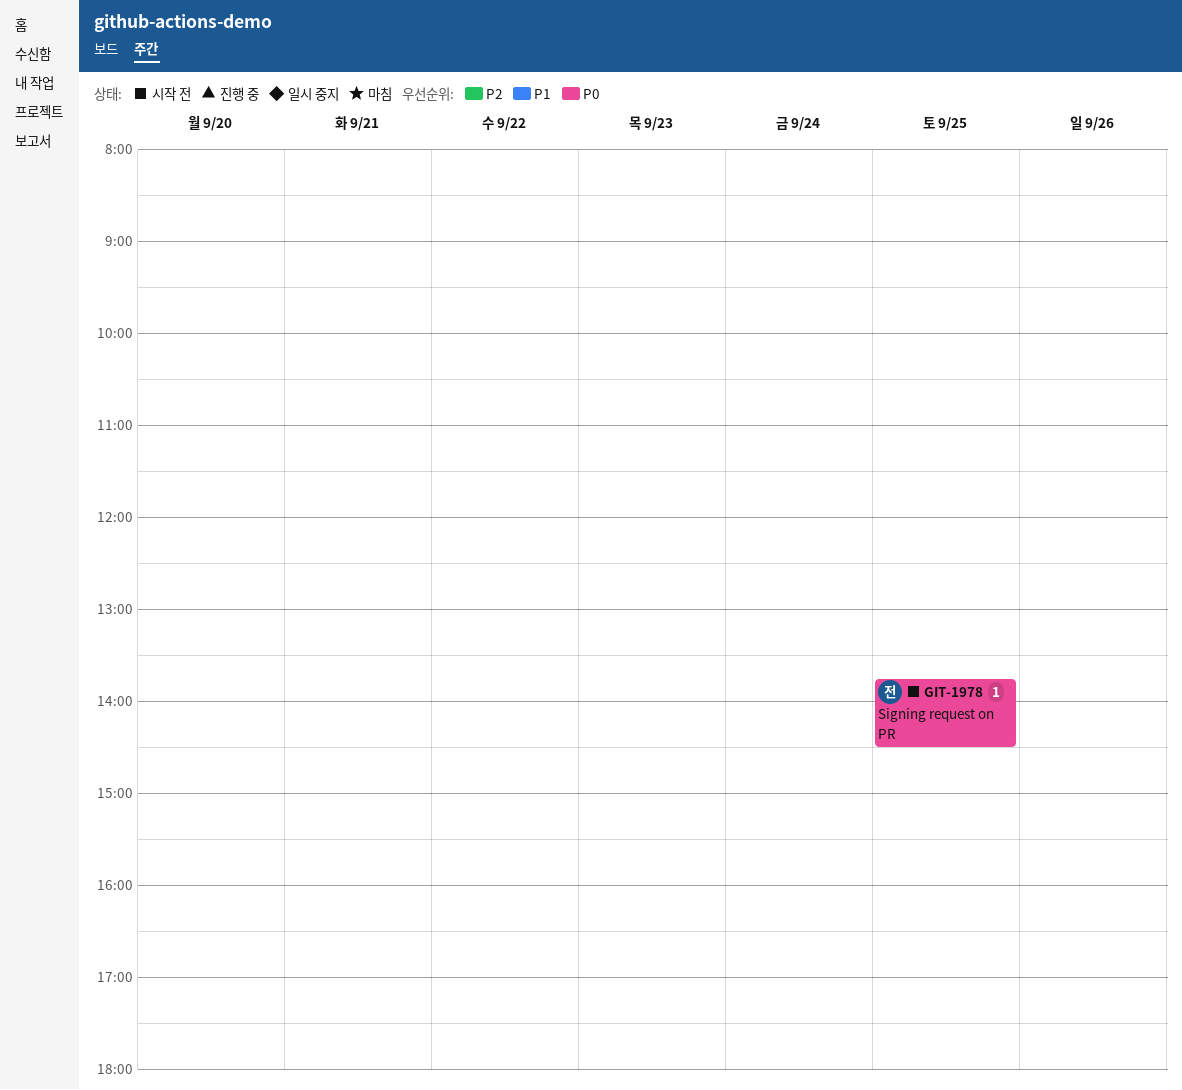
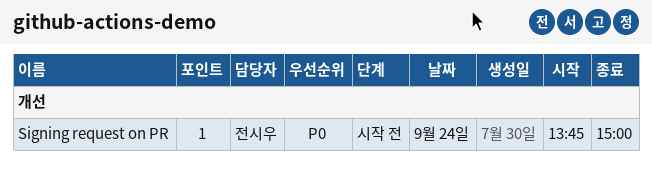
Signing request on PR, day: Sep 25 -> Sep 24
Signing request on PR, ends: 14:30 -> 15:00

